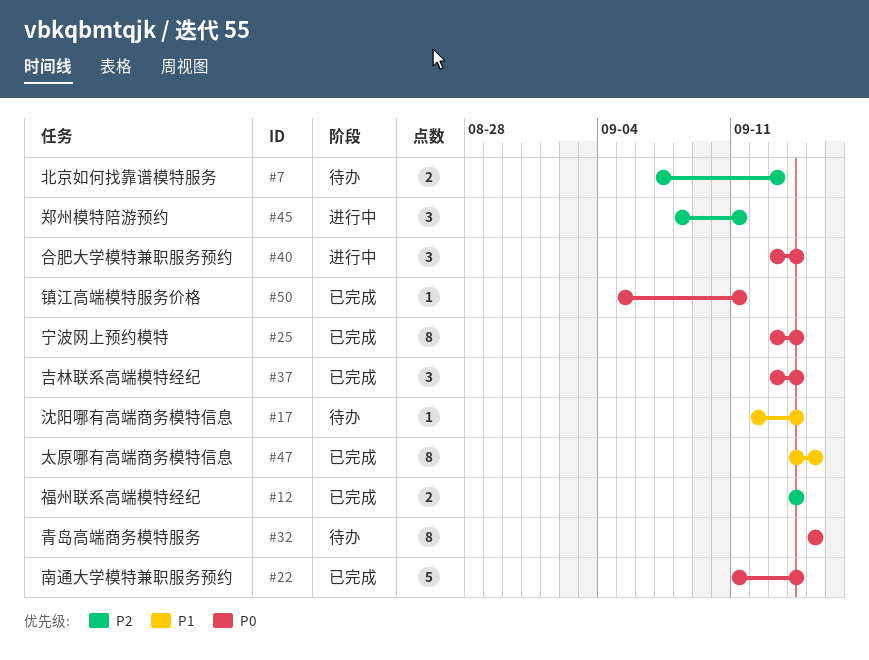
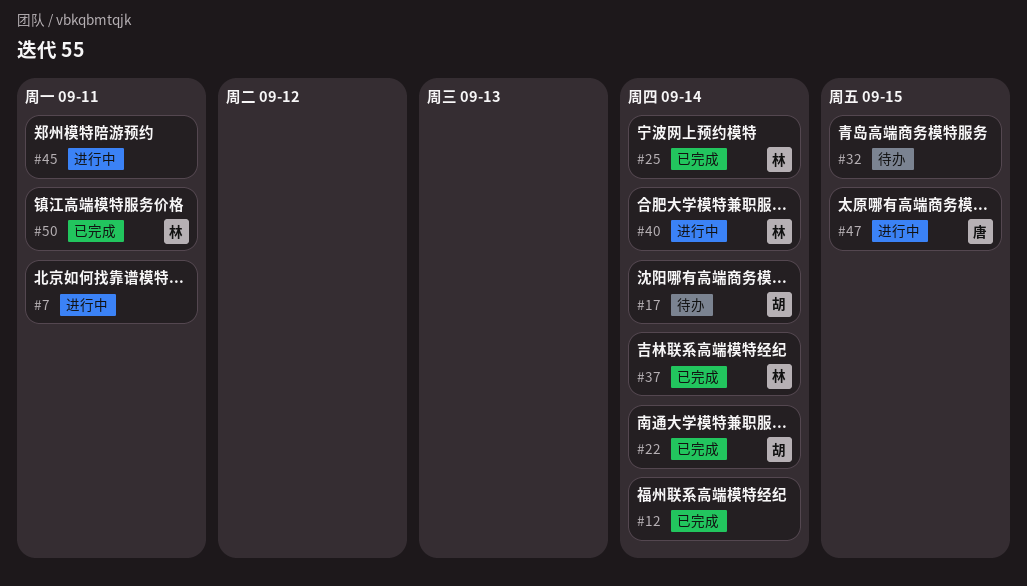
#7, status: 待办 -> 进行中
#7, due: Sep 13 -> Sep 11
#47, status: 已完成 -> 进行中

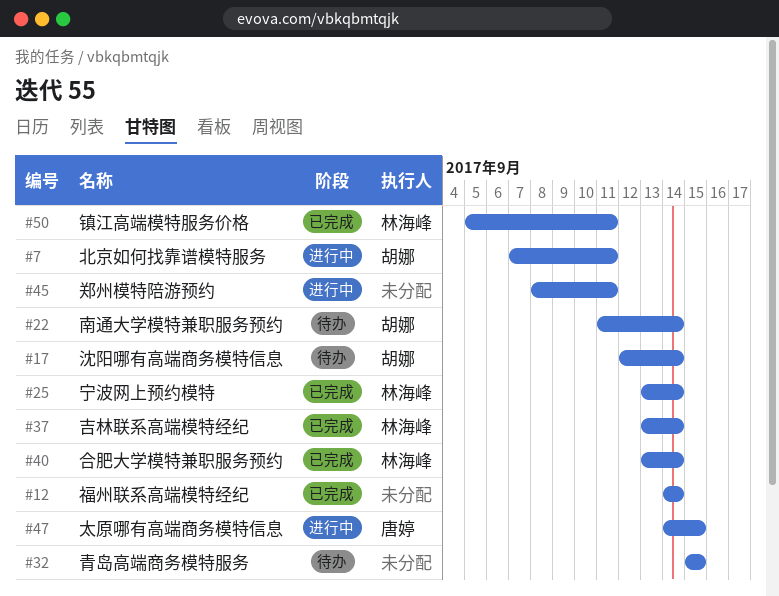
#7, owner: none -> 胡娜
#22, status: 已完成 -> 待办
#40, status: 进行中 -> 已完成

